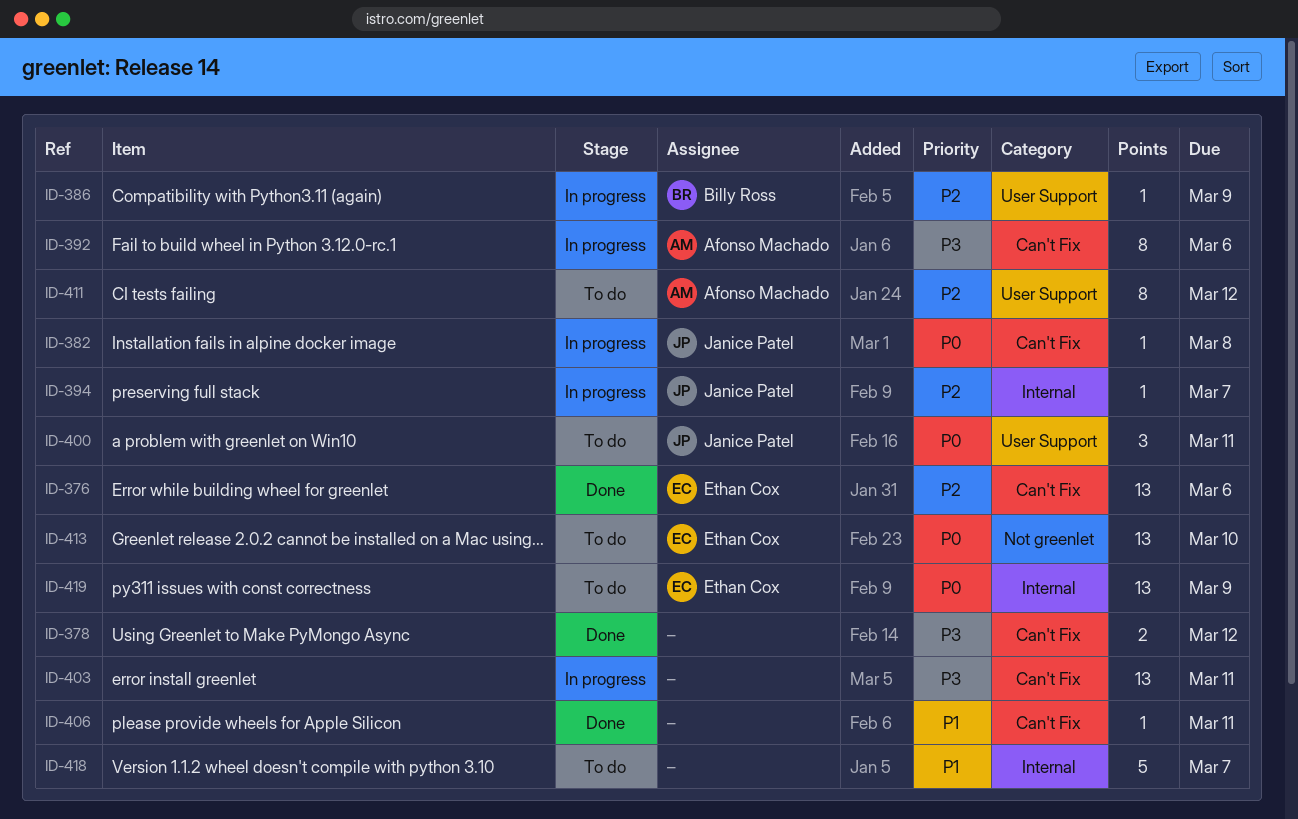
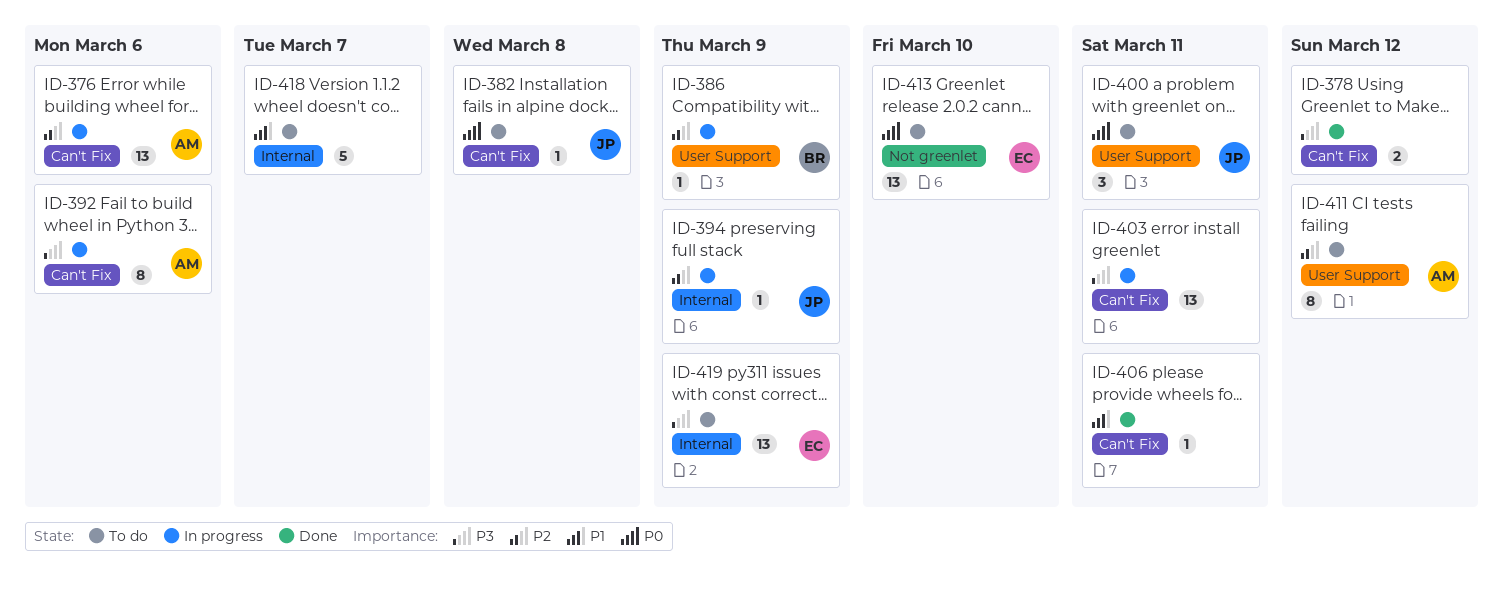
ID-376, status: Done -> In progress
ID-376, owner: Ethan Cox -> Afonso Machado
ID-382, status: In progress -> To do
ID-394, due: Mar 7 -> Mar 9
ID-419, priority: P0 -> P3

